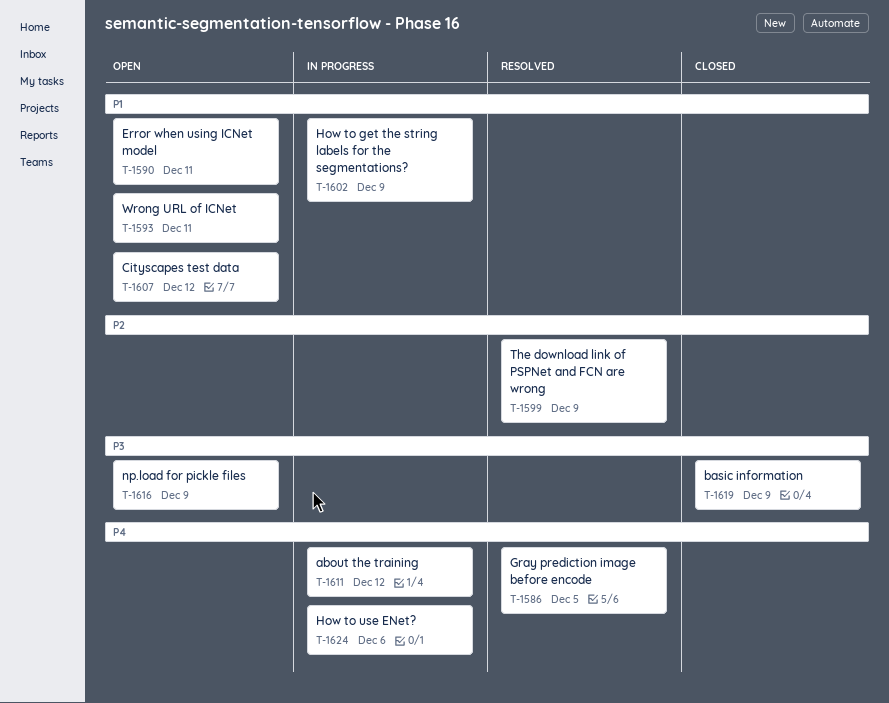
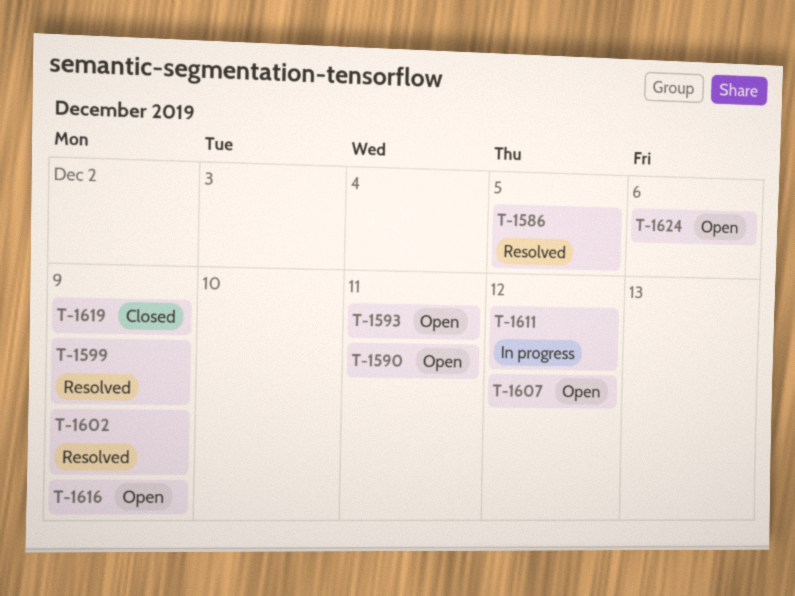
T-1602, status: In progress -> Resolved
T-1624, status: In progress -> Open

